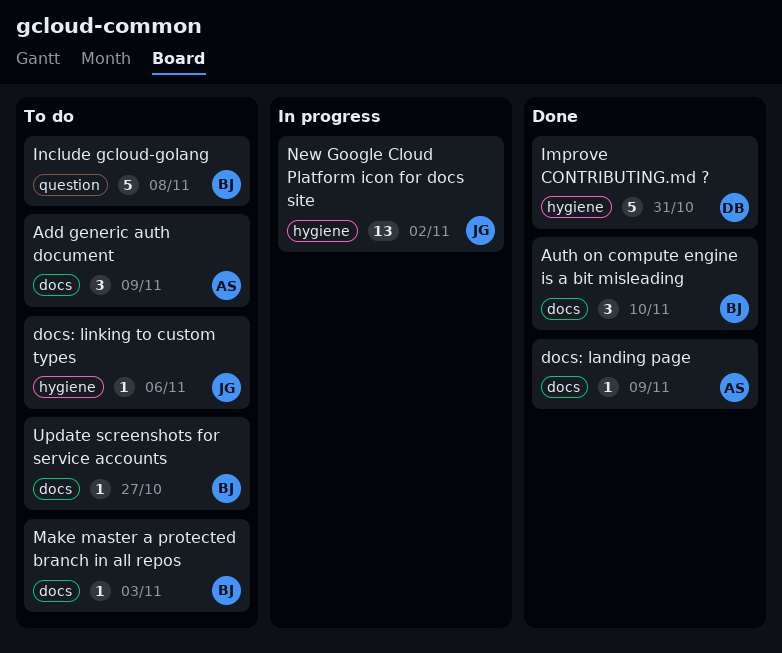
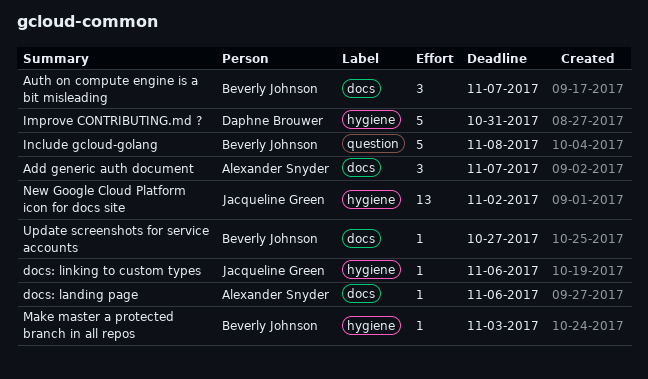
Add generic auth document, due: Nov 9 -> Nov 7
Auth on compute engine is a bit misleading, due: Nov 10 -> Nov 7
docs: landing page, due: Nov 9 -> Nov 6
Make master a protected branch in all repos, label: docs -> hygiene

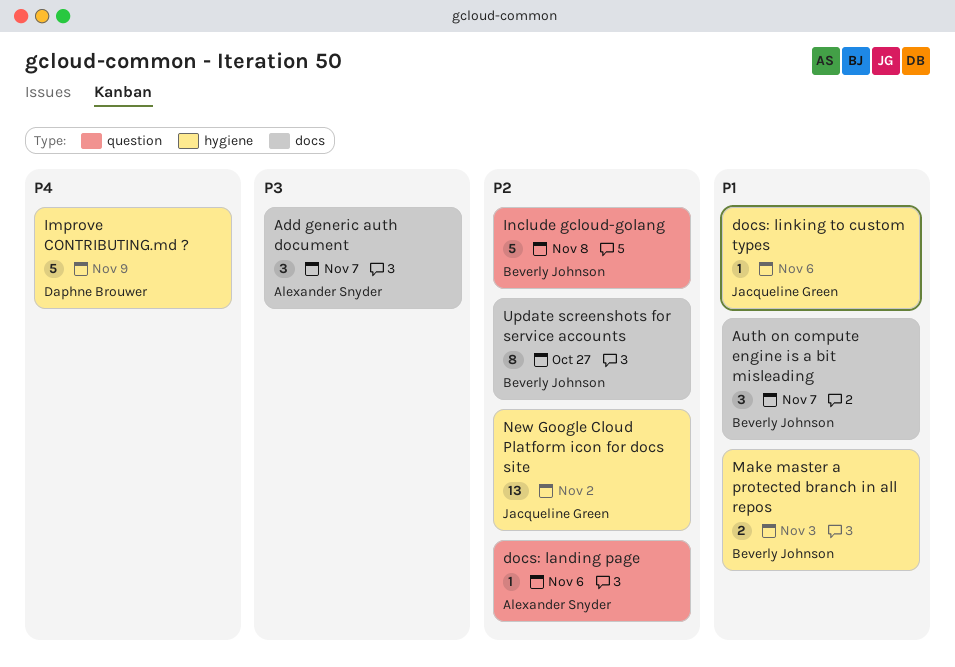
docs: landing page, label: docs -> question
Improve CONTRIBUTING.md ?, due: Oct 31 -> Nov 9
Make master a protected branch in all repos, estimate: 1 -> 2
Update screenshots for service accounts, estimate: 1 -> 8

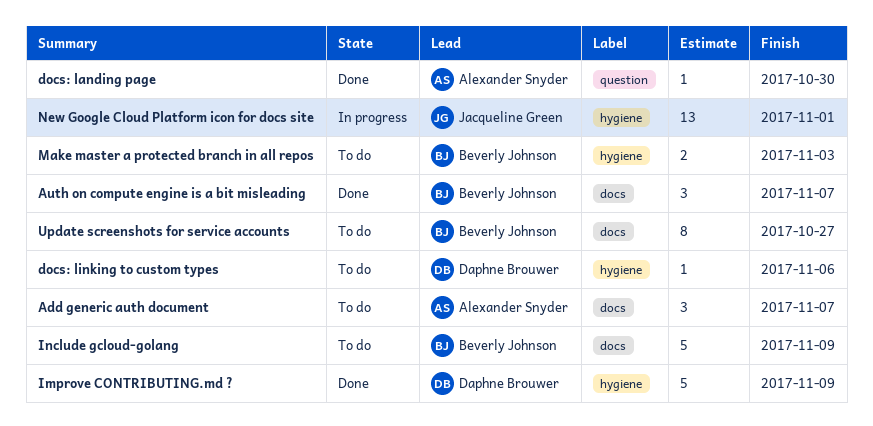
docs: landing page, due: Nov 6 -> Oct 30
docs: linking to custom types, owner: Jacqueline Green -> Daphne Brouwer
Include gcloud-golang, label: question -> docs
Include gcloud-golang, due: Nov 8 -> Nov 9
New Google Cloud Platform icon for docs site, due: Nov 2 -> Nov 1

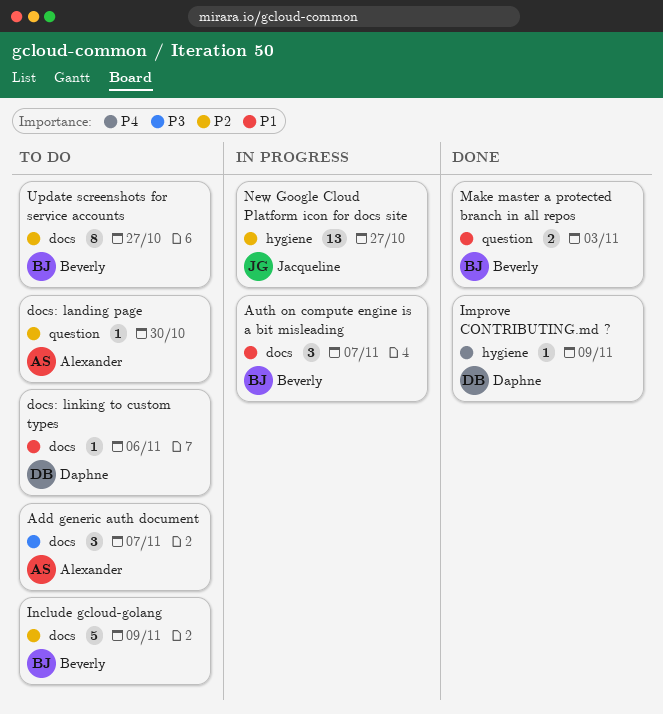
Auth on compute engine is a bit misleading, status: Done -> In progress
docs: landing page, status: Done -> To do
docs: linking to custom types, label: hygiene -> docs
Improve CONTRIBUTING.md ?, estimate: 5 -> 1
Make master a protected branch in all repos, status: To do -> Done
Make master a protected branch in all repos, label: hygiene -> question
New Google Cloud Platform icon for docs site, due: Nov 1 -> Oct 27

